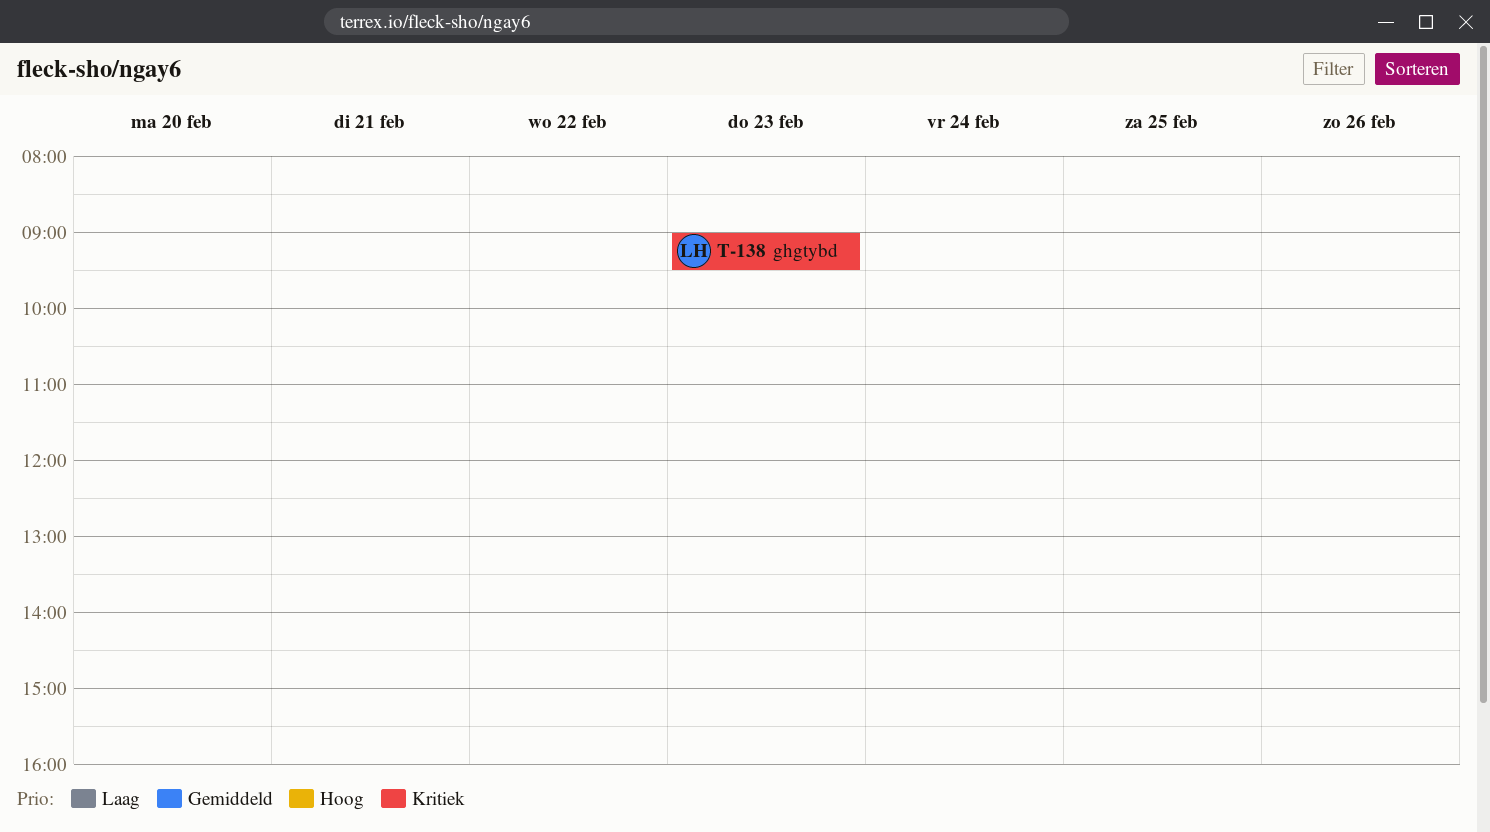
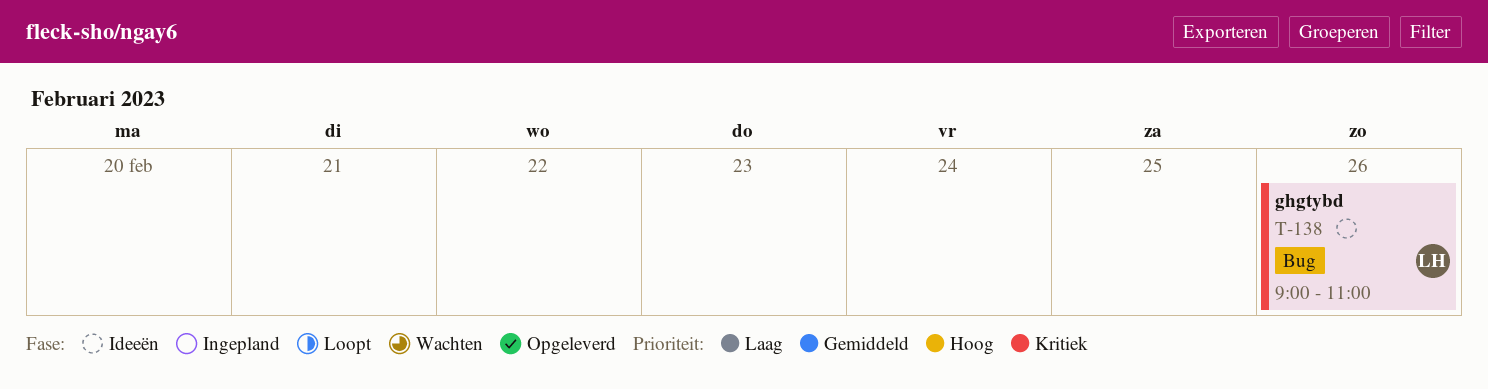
T-138, day: Feb 23 -> Feb 26
T-138, ends: 09:30 -> 11:00

